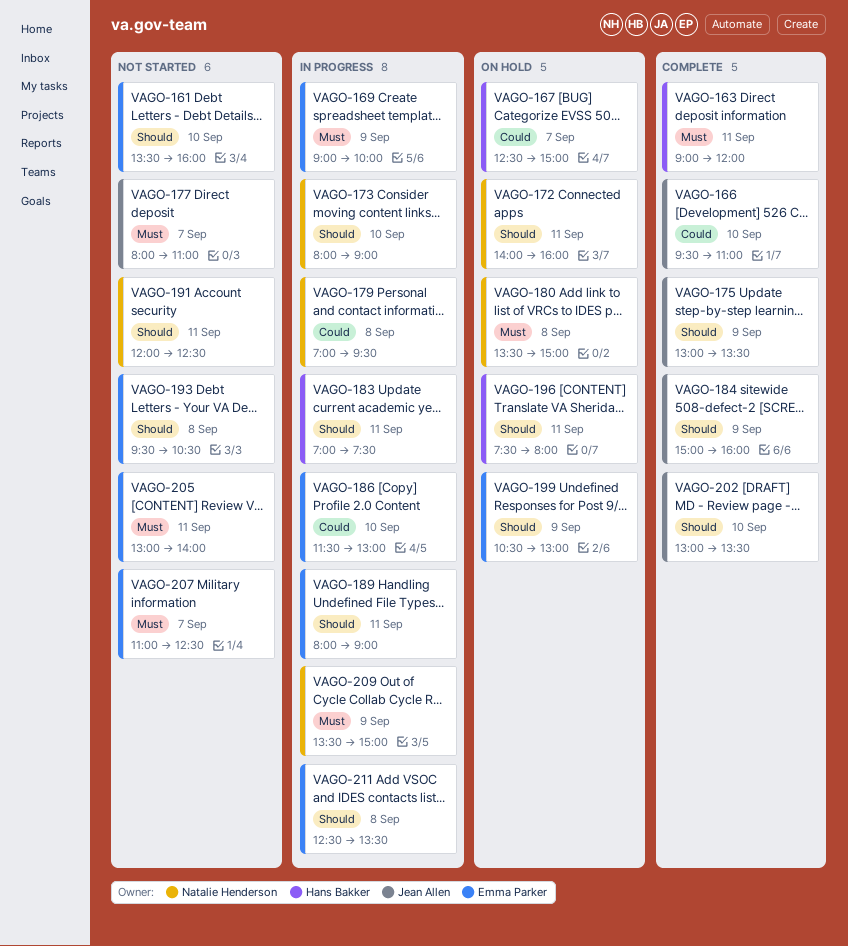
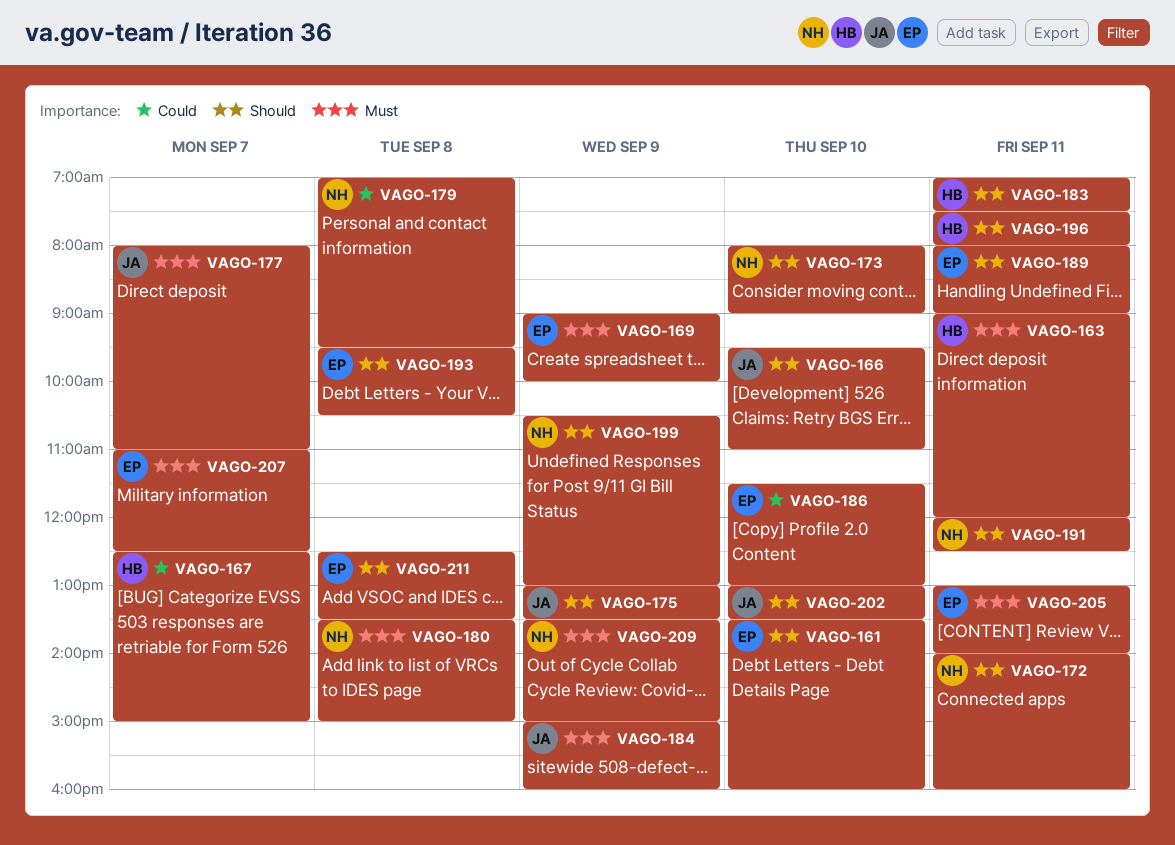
VAGO-166, priority: Could -> Should
VAGO-184, priority: Should -> Must
VAGO-199, owner: Emma Parker -> Natalie Henderson

